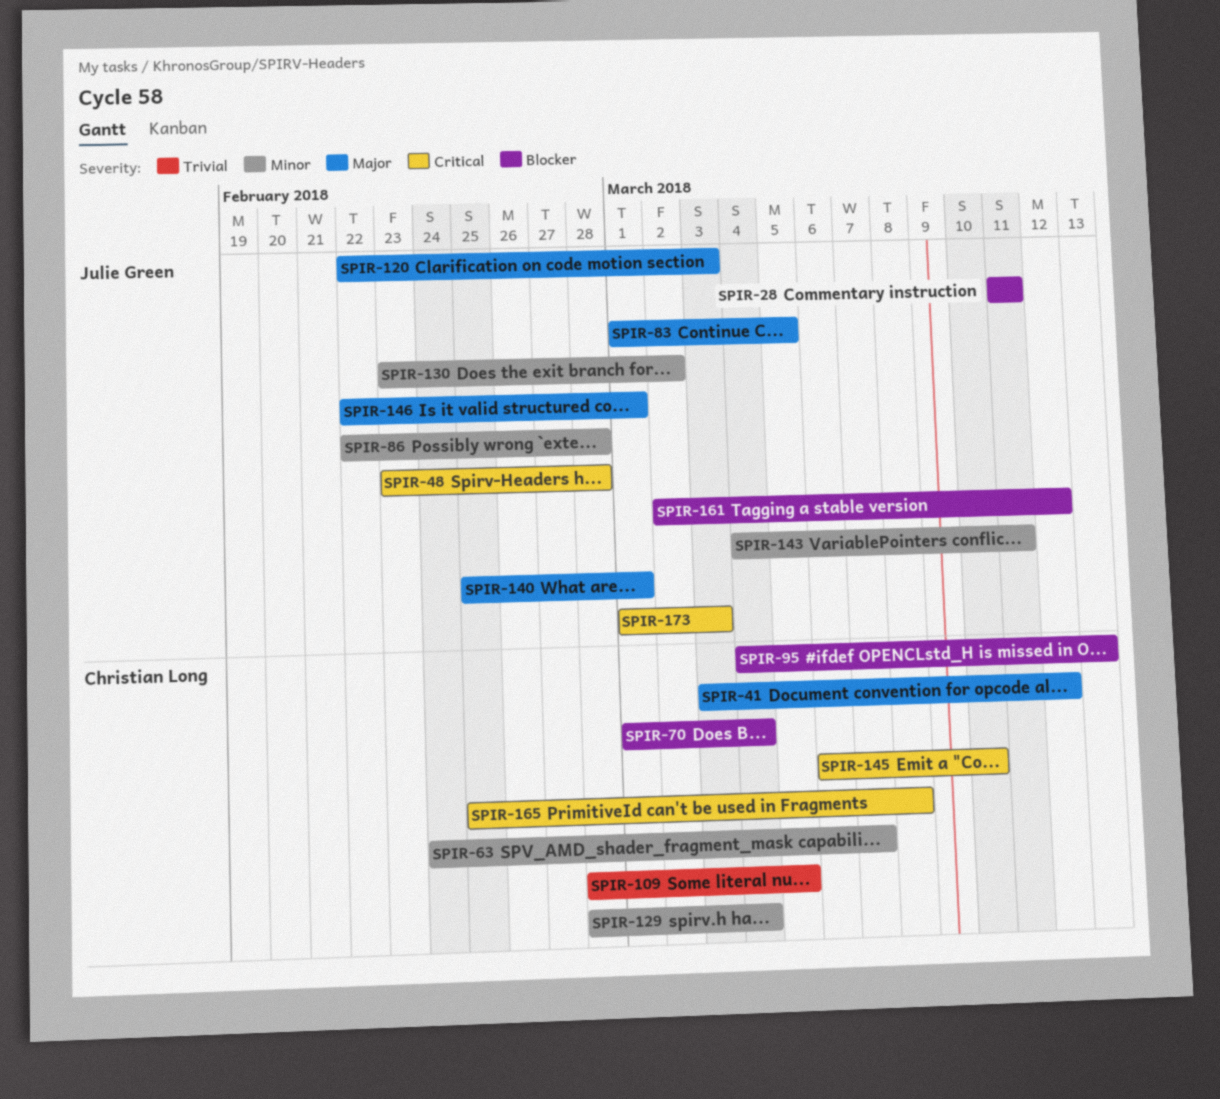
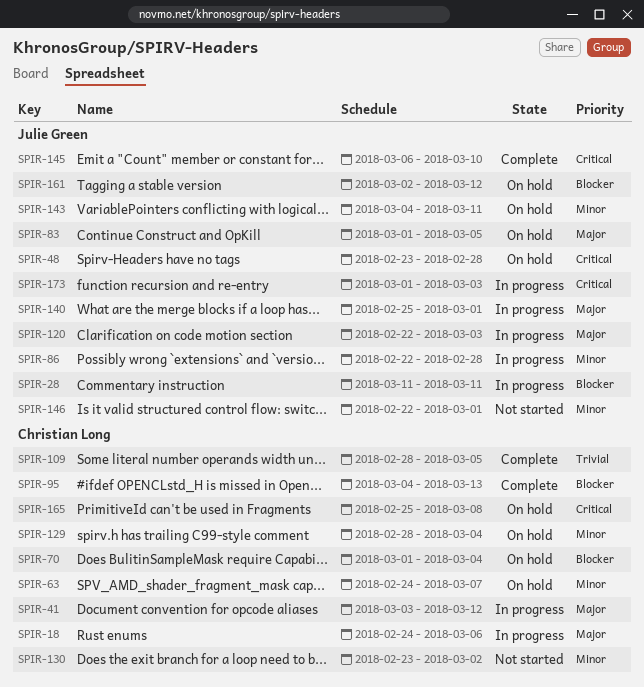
SPIR-18: none -> present
SPIR-130, owner: Julie Green -> Christian Long
SPIR-145, owner: Christian Long -> Julie Green
SPIR-146, priority: Major -> Minor

